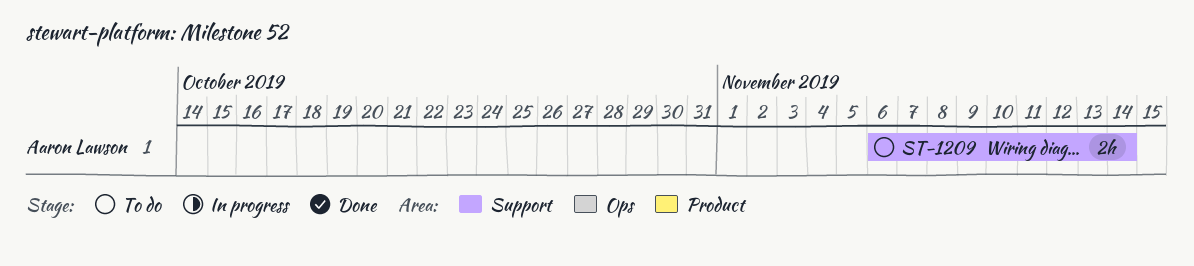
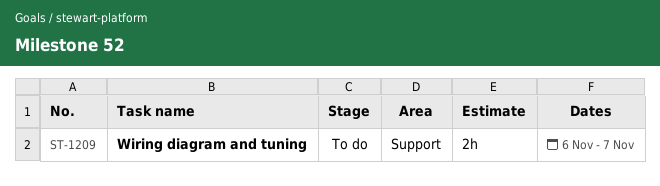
ST-1209, due: Nov 14 -> Nov 7

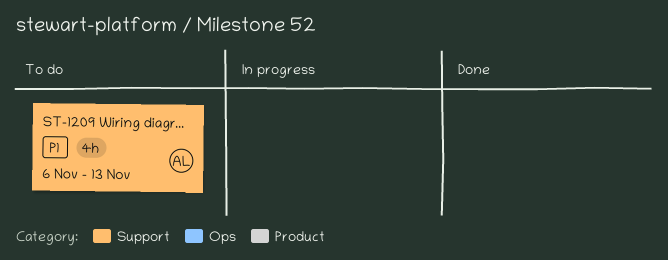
ST-1209, estimate: 2h -> 4h
ST-1209, due: Nov 7 -> Nov 13

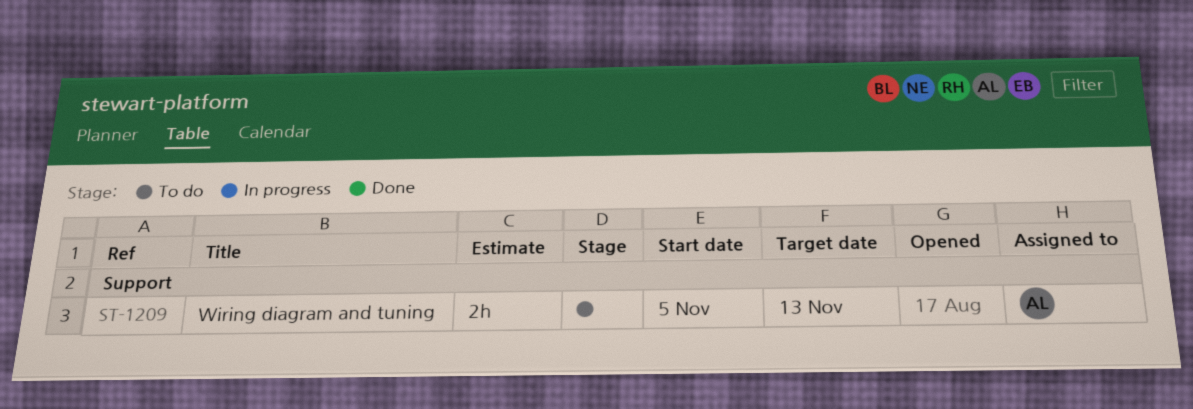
ST-1209, estimate: 4h -> 2h
ST-1209, start: Nov 6 -> Nov 5

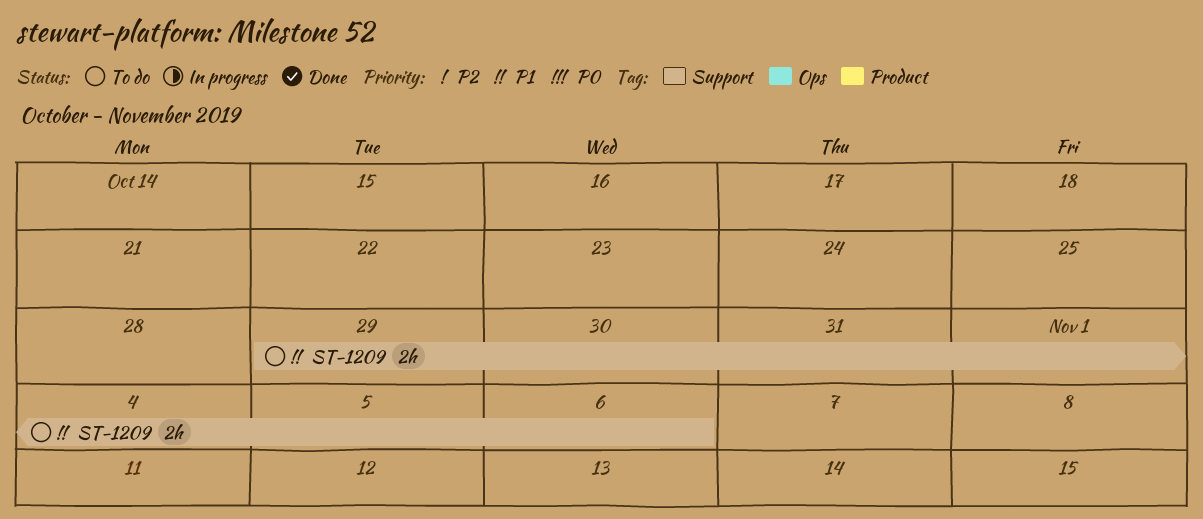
ST-1209, start: Nov 5 -> Oct 29
ST-1209, due: Nov 13 -> Nov 6

